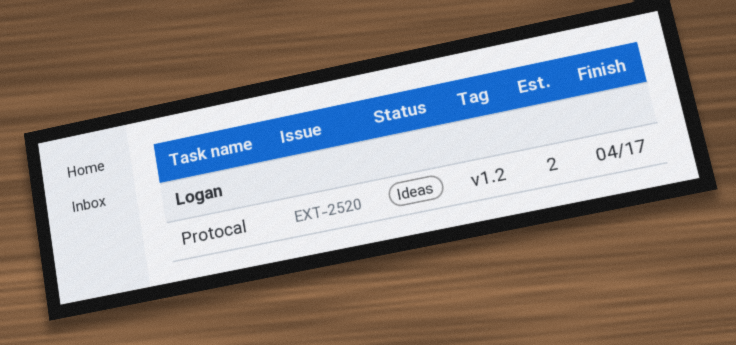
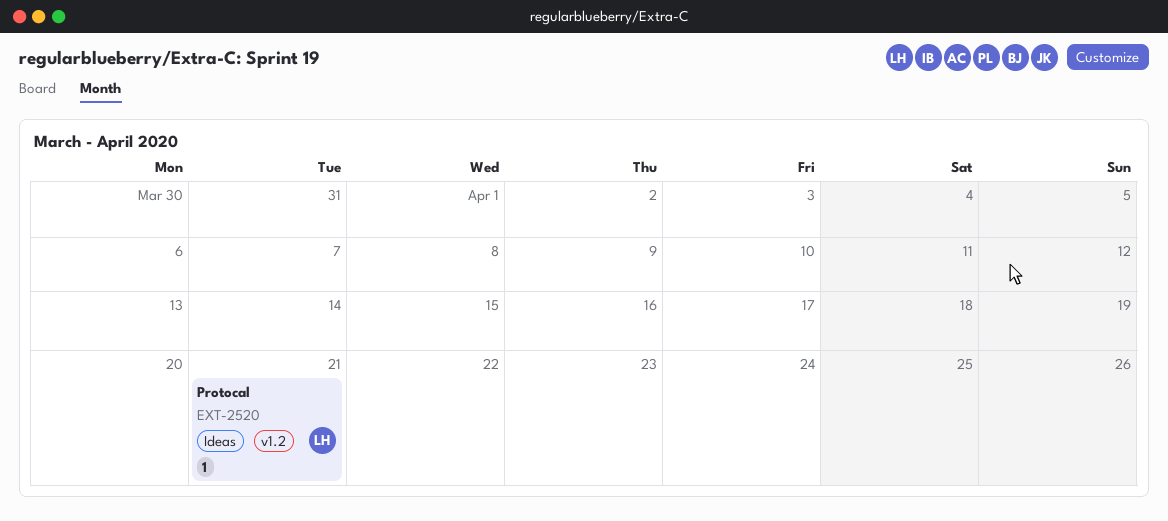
EXT-2520, estimate: 2 -> 1
EXT-2520, due: Apr 17 -> Apr 21

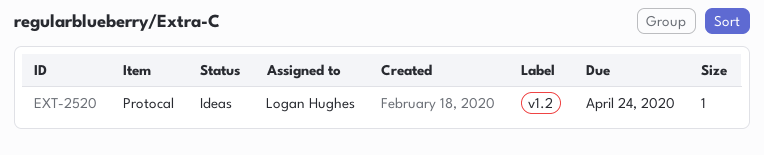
EXT-2520, due: Apr 21 -> Apr 24

